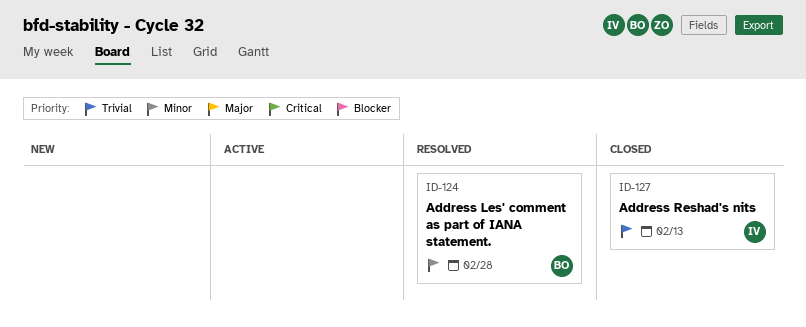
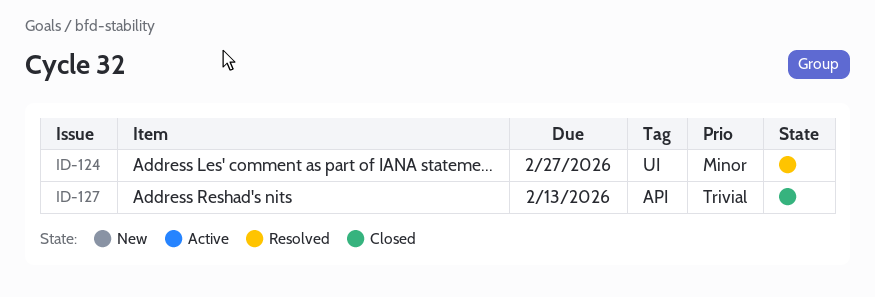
ID-124, due: Feb 28 -> Feb 27

